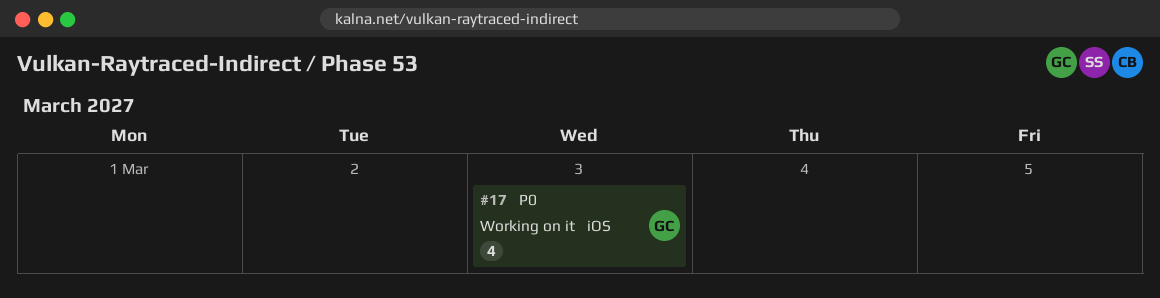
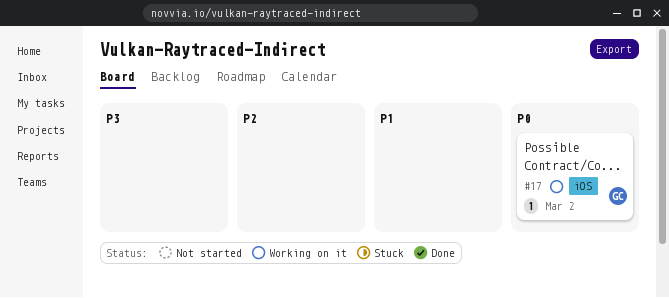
#17, estimate: 4 -> 1
#17, day: Mar 3 -> Mar 2

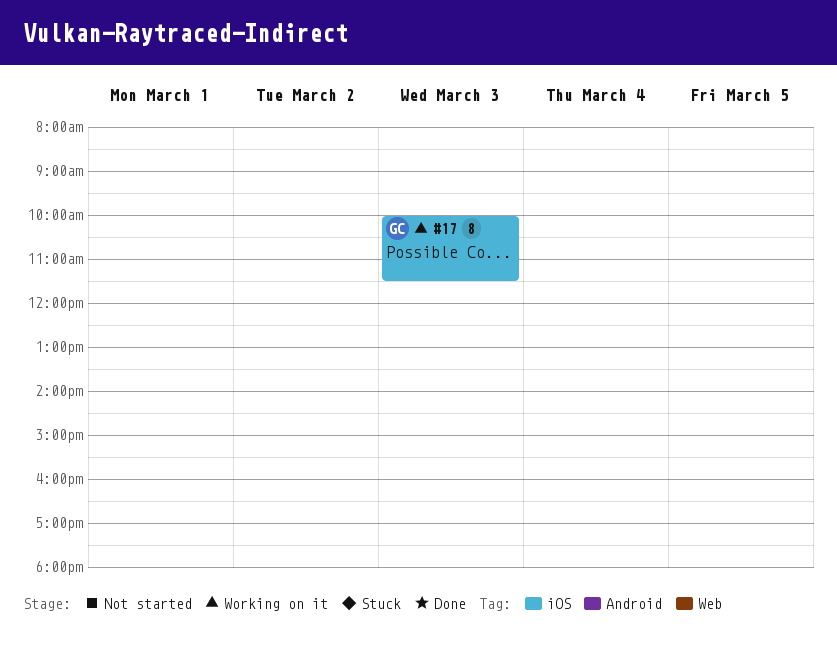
#17, estimate: 1 -> 8
#17, day: Mar 2 -> Mar 3

